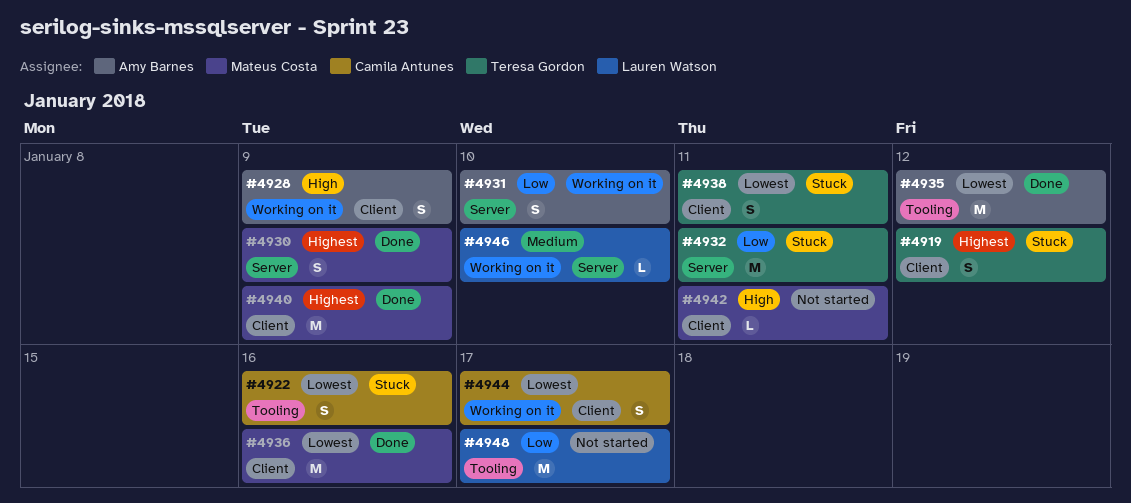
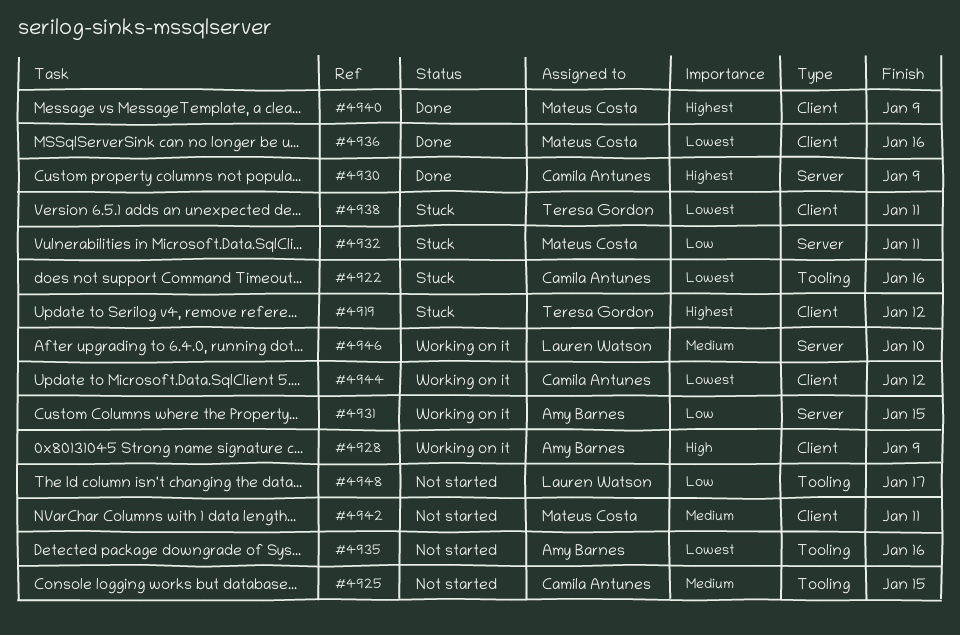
#4925: none -> present
#4930, owner: Mateus Costa -> Camila Antunes
#4931, due: Jan 10 -> Jan 15
#4932, owner: Teresa Gordon -> Mateus Costa
#4935, status: Done -> Not started
#4935, due: Jan 12 -> Jan 16
#4942, priority: High -> Medium
#4944, due: Jan 17 -> Jan 12

